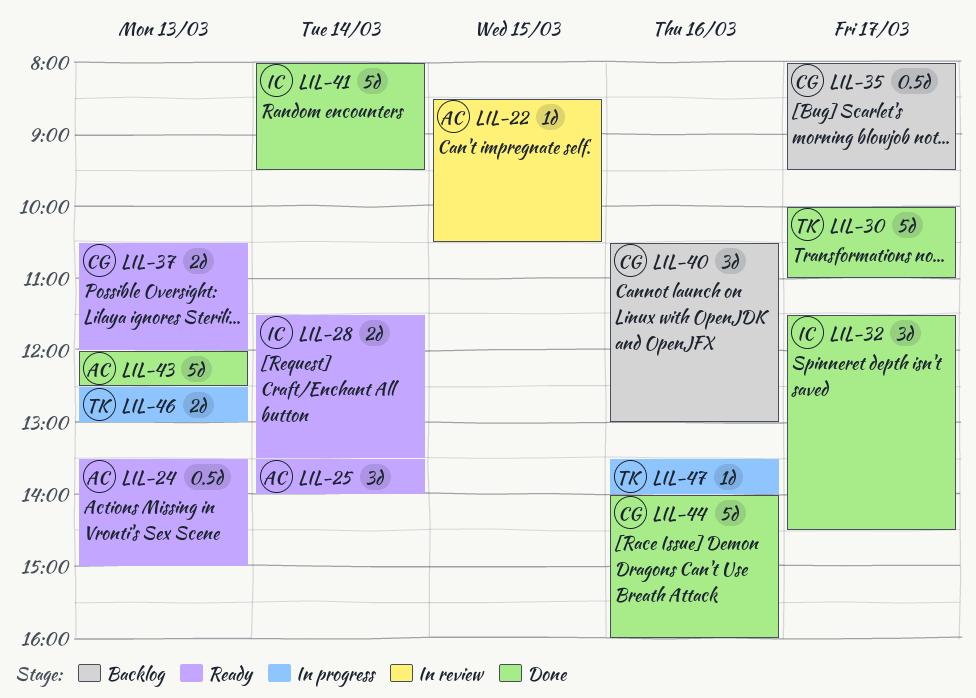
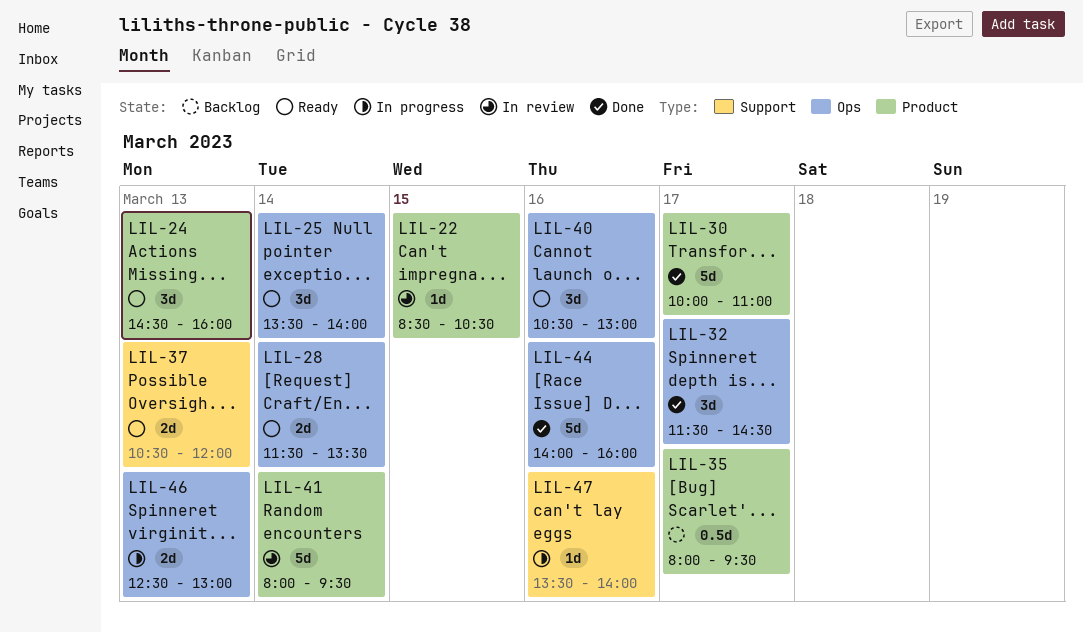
LIL-24, estimate: 0.5d -> 3d
LIL-24, begins: 13:30 -> 14:30
LIL-24, ends: 15:00 -> 16:00
LIL-40, status: Backlog -> Ready
LIL-41, status: Done -> In review
LIL-43: present -> none

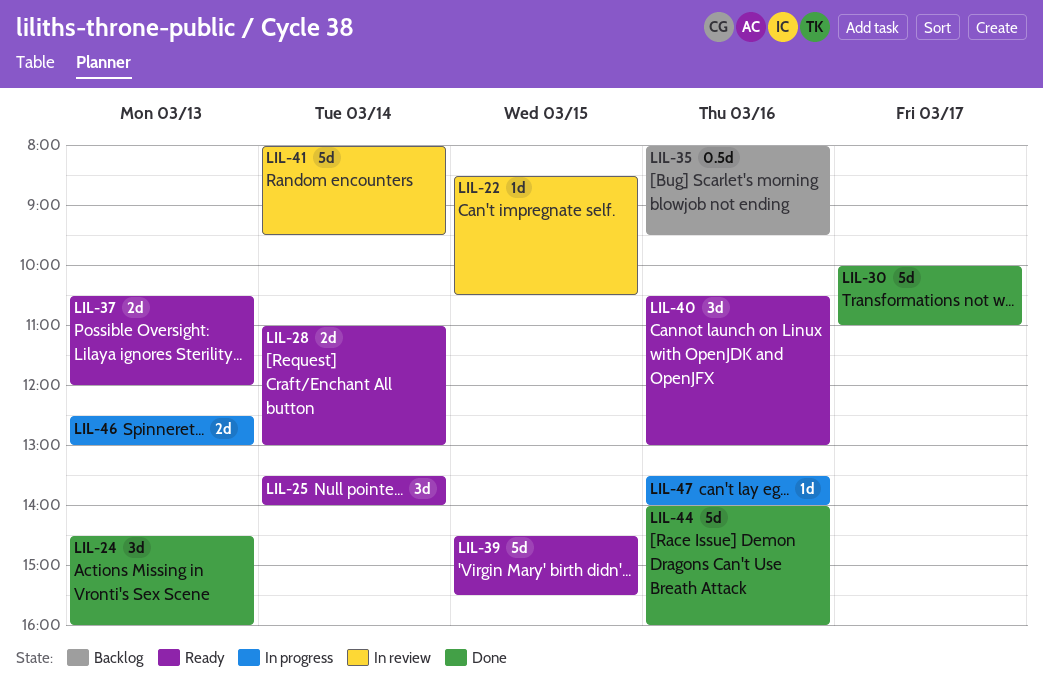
LIL-24, status: Ready -> Done
LIL-28, begins: 11:30 -> 11:00
LIL-28, ends: 13:30 -> 13:00
LIL-32: present -> none
LIL-35, day: Mar 17 -> Mar 16
LIL-39: none -> present

